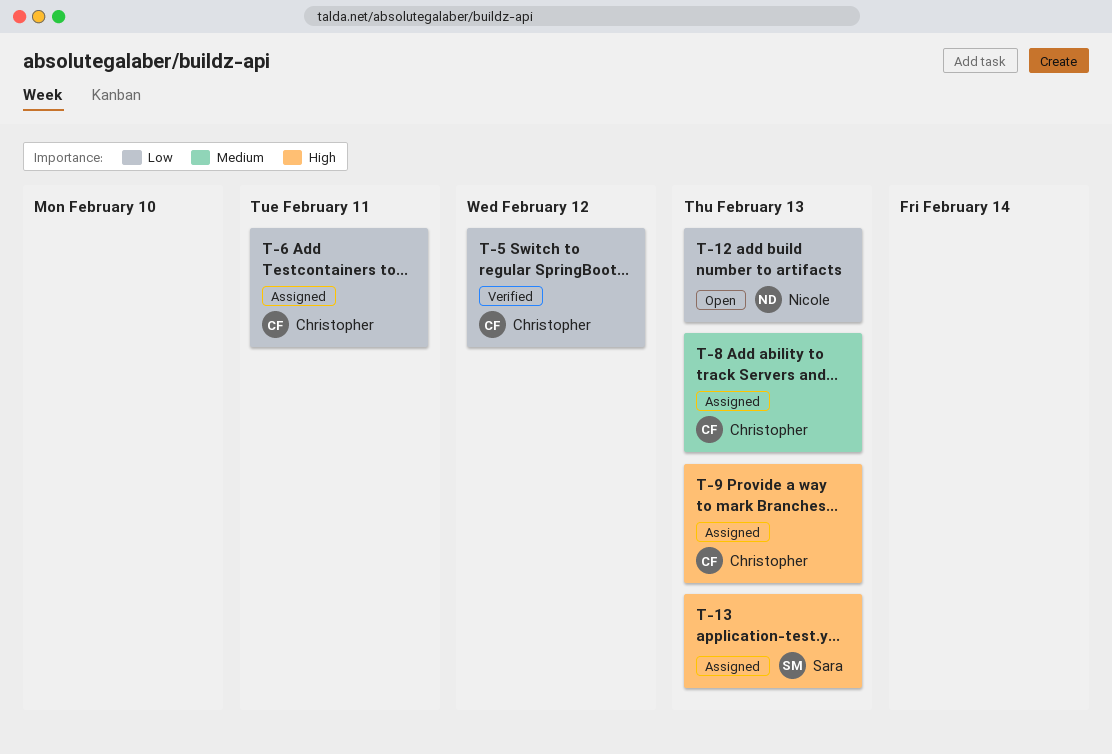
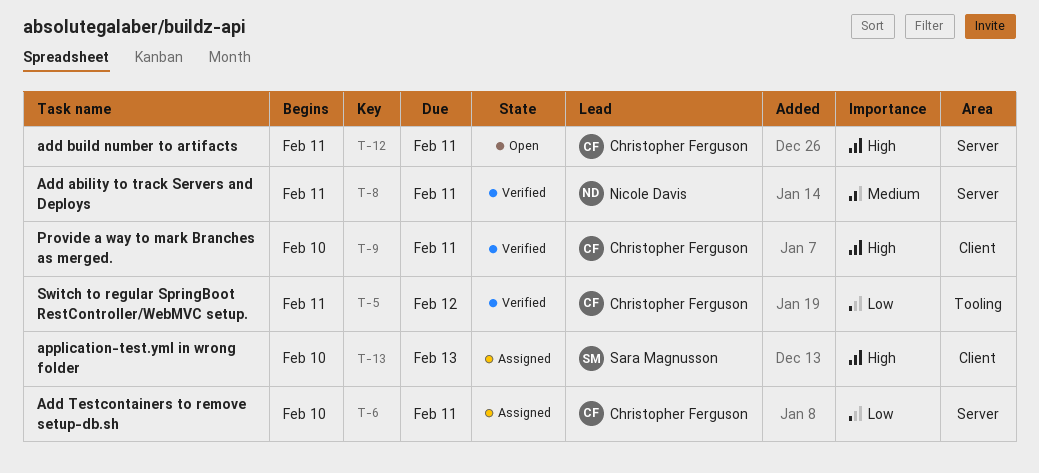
T-8, status: Assigned -> Verified
T-8, owner: Christopher Ferguson -> Nicole Davis
T-8, due: Feb 13 -> Feb 11
T-9, status: Assigned -> Verified
T-9, due: Feb 13 -> Feb 11
T-12, owner: Nicole Davis -> Christopher Ferguson
T-12, priority: Low -> High
T-12, due: Feb 13 -> Feb 11

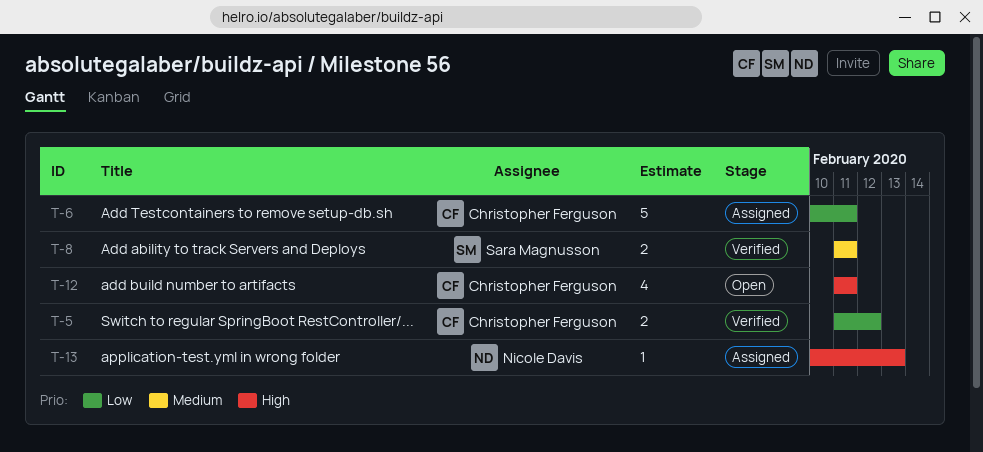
T-8, owner: Nicole Davis -> Sara Magnusson
T-9: present -> none
T-13, owner: Sara Magnusson -> Nicole Davis

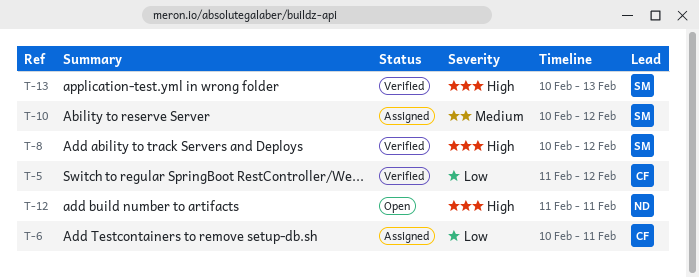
T-8, priority: Medium -> High
T-8, start: Feb 11 -> Feb 10
T-8, due: Feb 11 -> Feb 12
T-10: none -> present
T-12, owner: Christopher Ferguson -> Nicole Davis
T-13, status: Assigned -> Verified
T-13, owner: Nicole Davis -> Sara Magnusson

